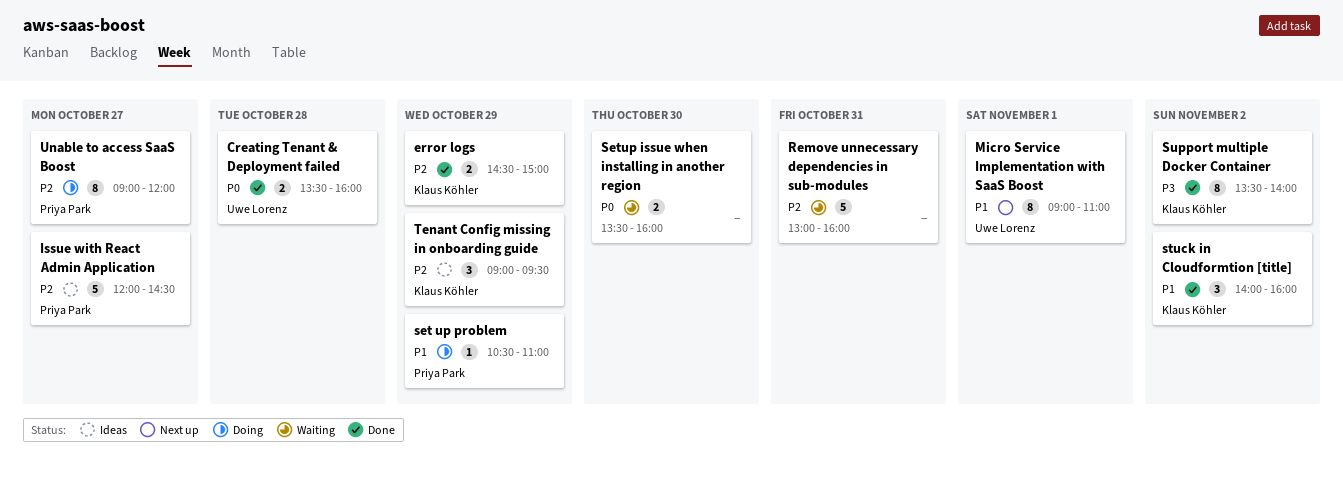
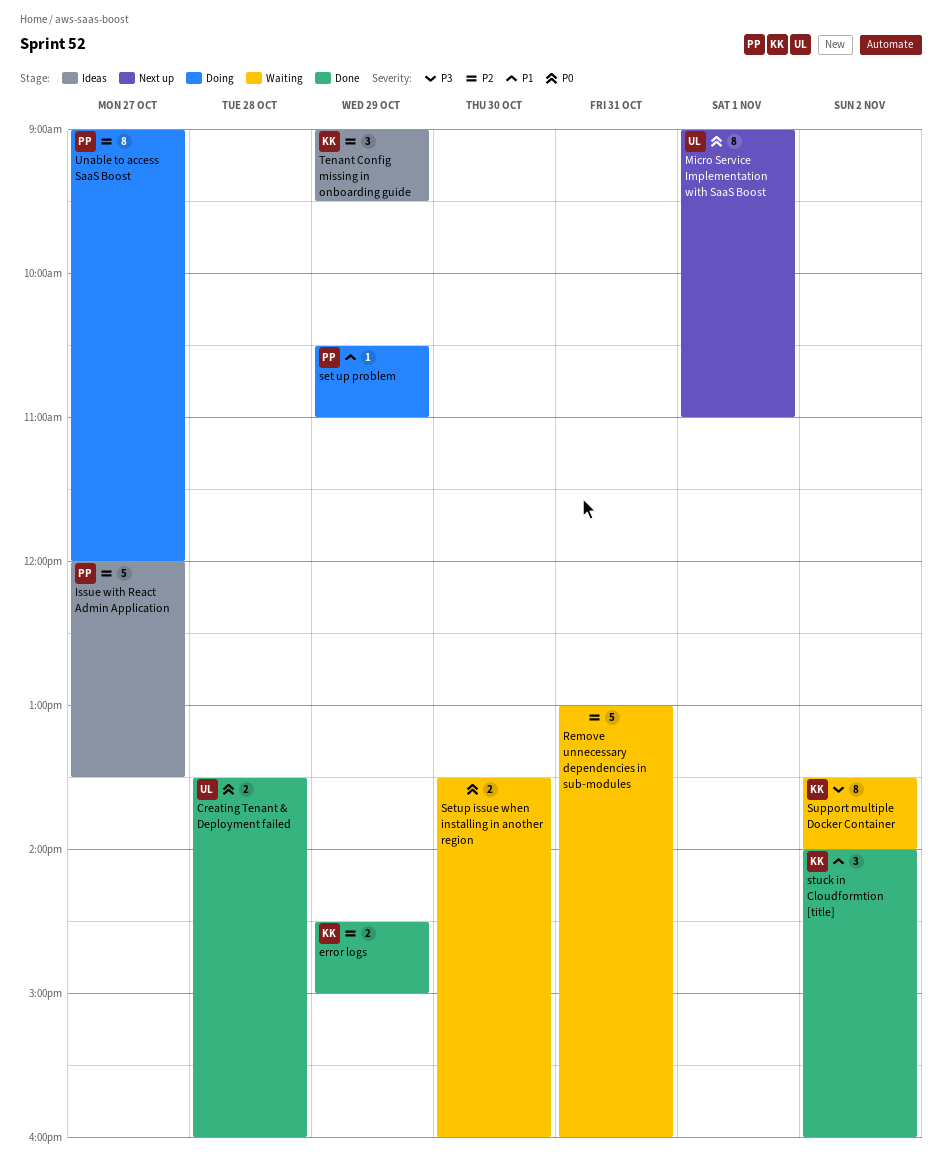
Issue with React Admin Application, ends: 14:30 -> 13:30
Micro Service Implementation with SaaS Boost, priority: P1 -> P0
Support multiple Docker Container, status: Done -> Waiting

